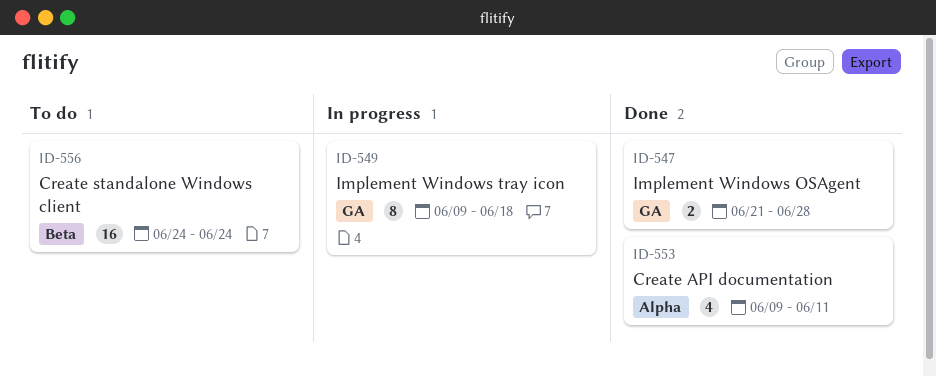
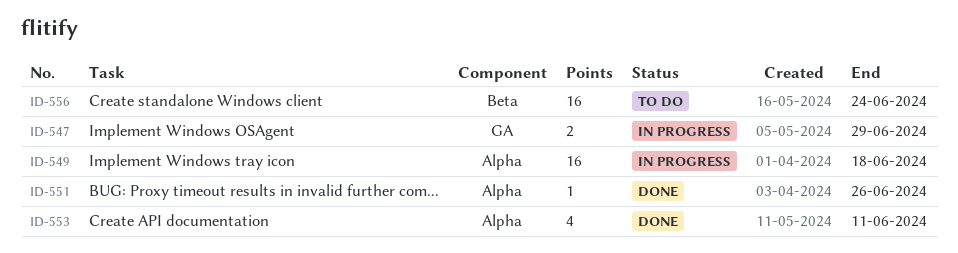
ID-547, status: Done -> In progress
ID-547, due: Jun 28 -> Jun 29
ID-549, label: GA -> Alpha
ID-549, estimate: 8 -> 16
ID-551: none -> present

